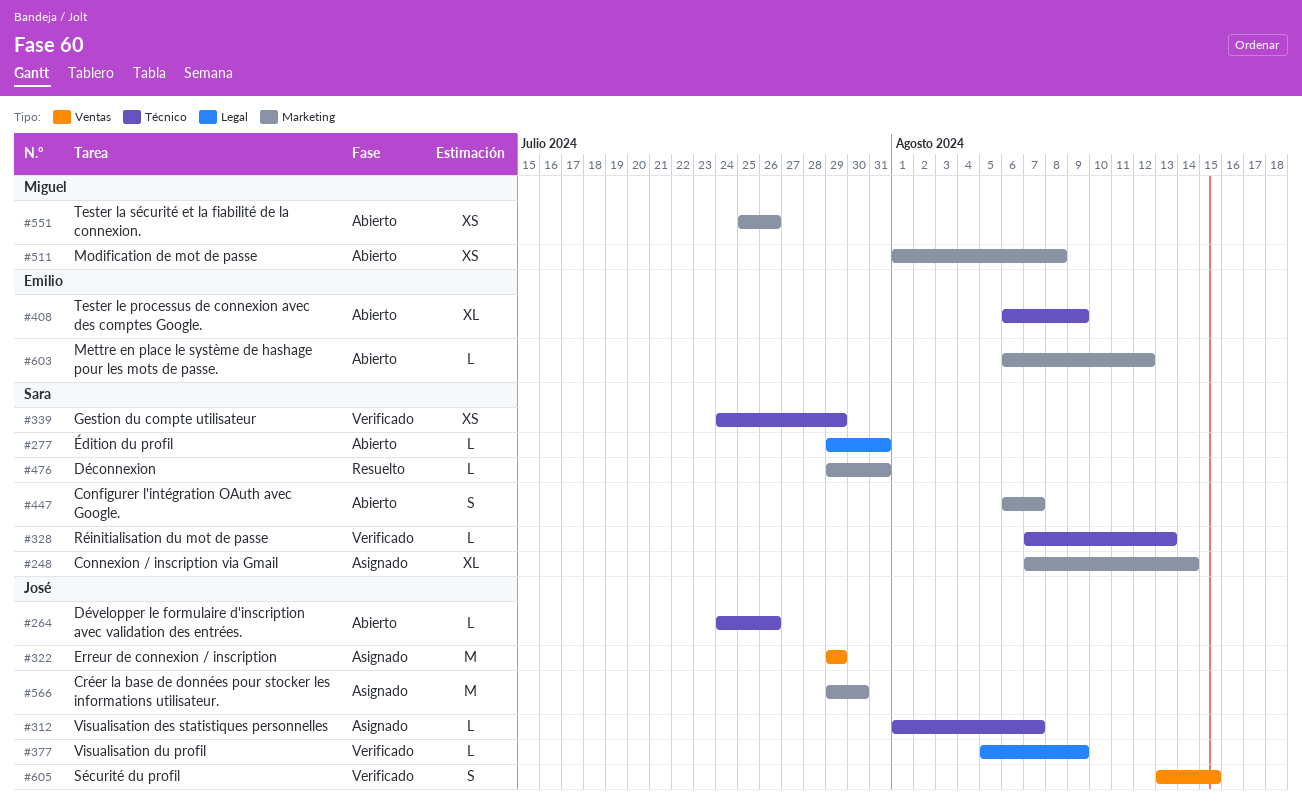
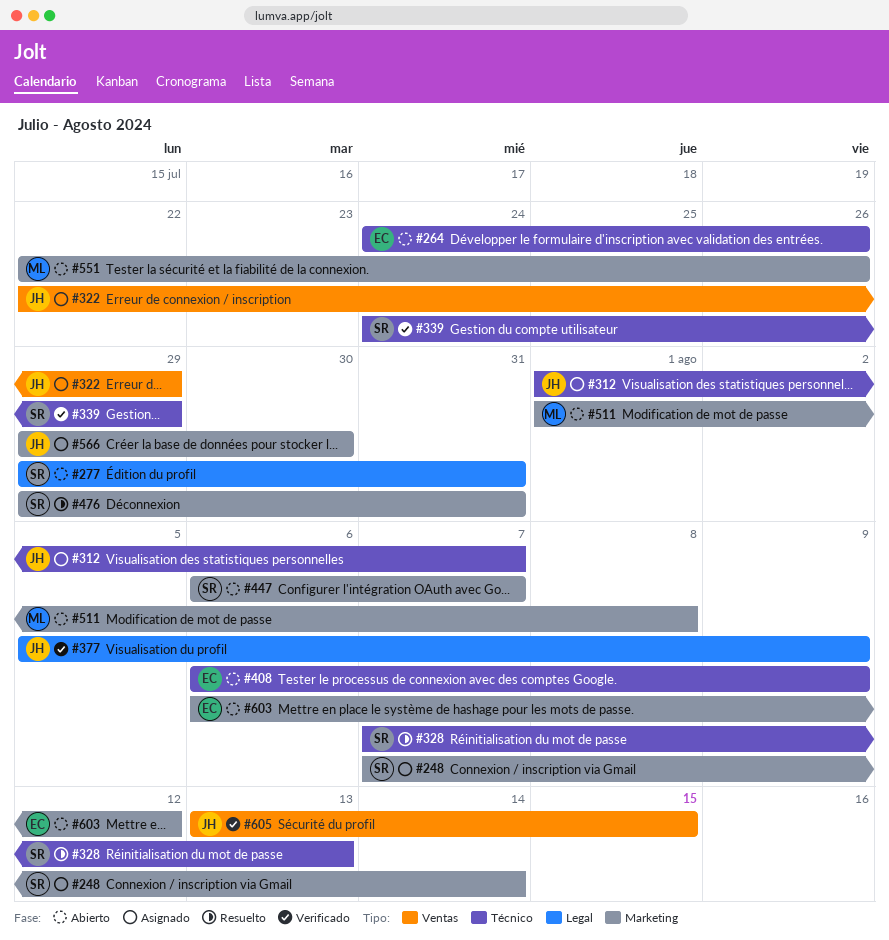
#264, owner: José -> Emilio
#322, start: Jul 29 -> Jul 22
#328, status: Verificado -> Resuelto
#551, start: Jul 25 -> Jul 22

